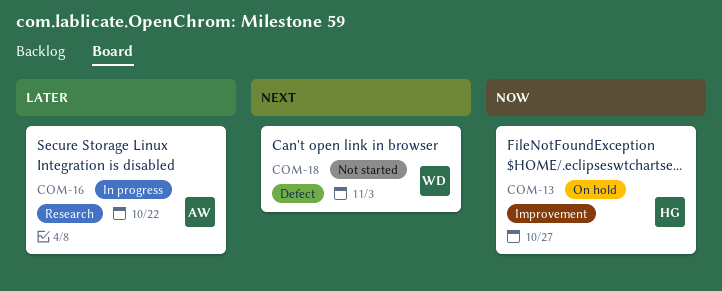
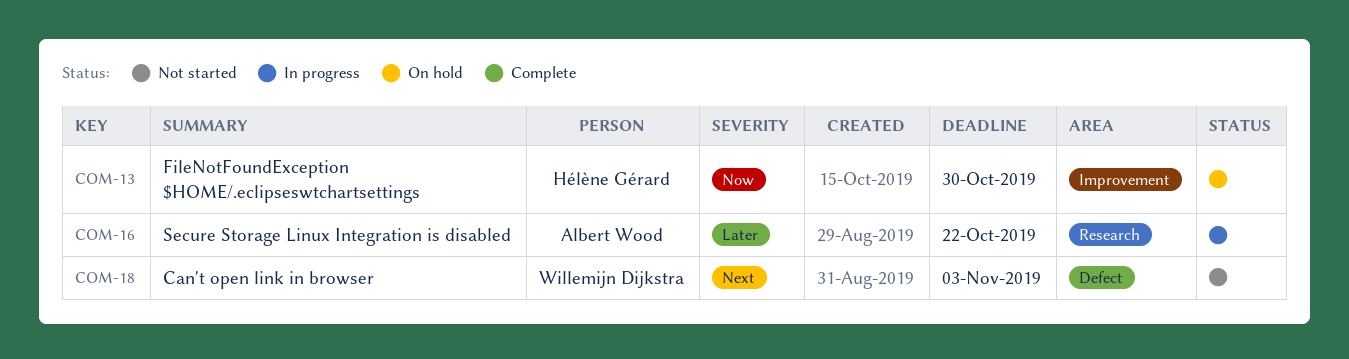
COM-13, due: Oct 27 -> Oct 30

